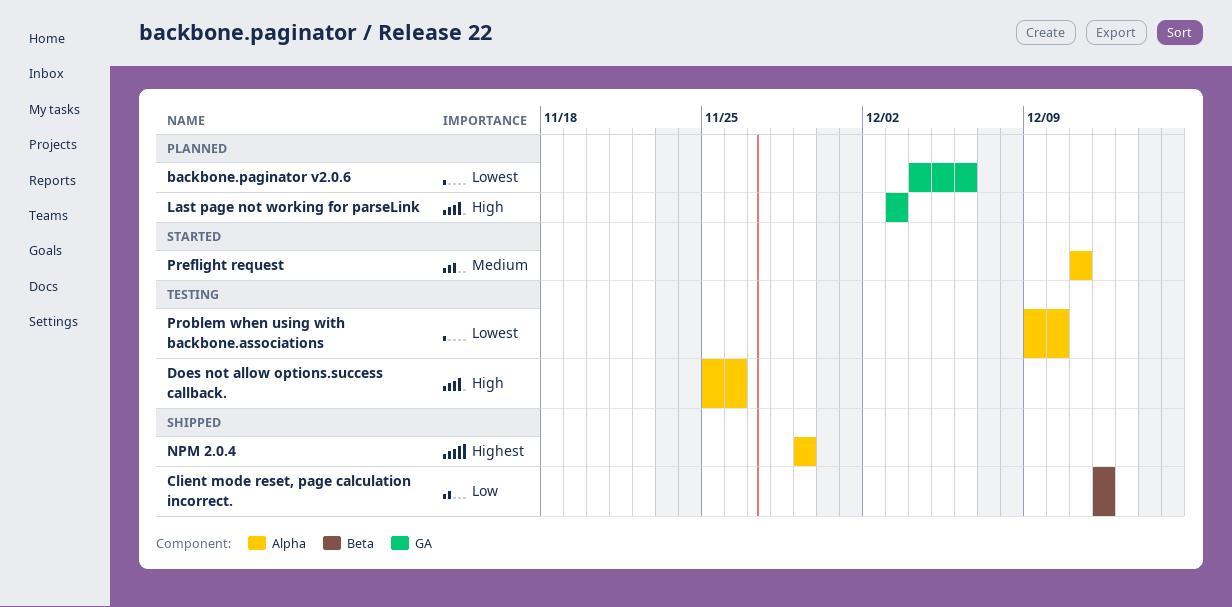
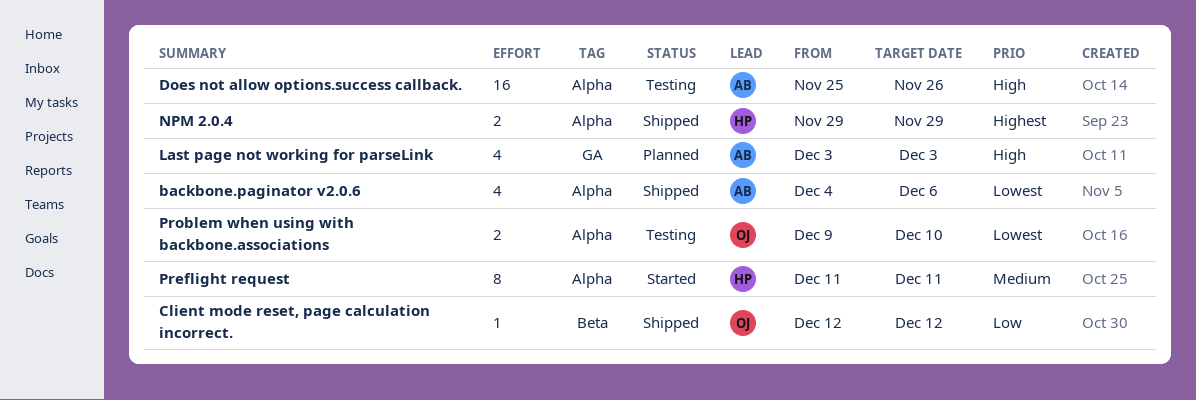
backbone.paginator v2.0.6, status: Planned -> Shipped
backbone.paginator v2.0.6, label: GA -> Alpha

